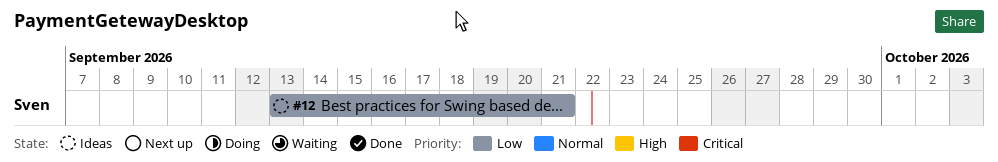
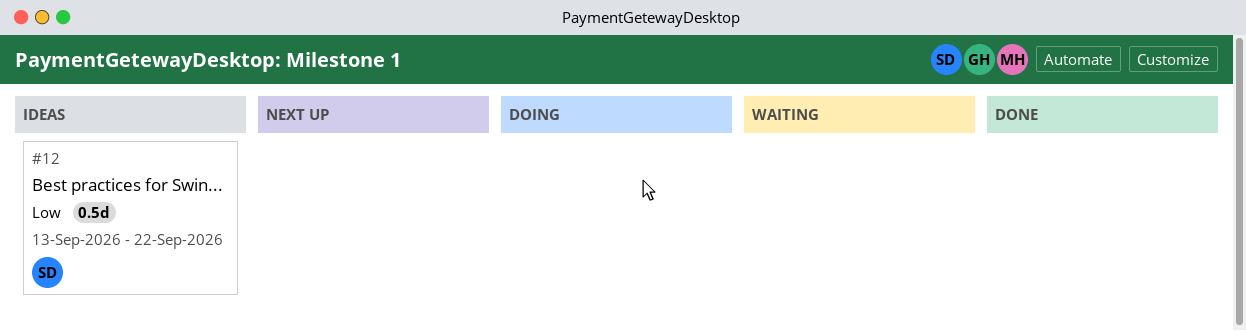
#12, due: Sep 21 -> Sep 22

